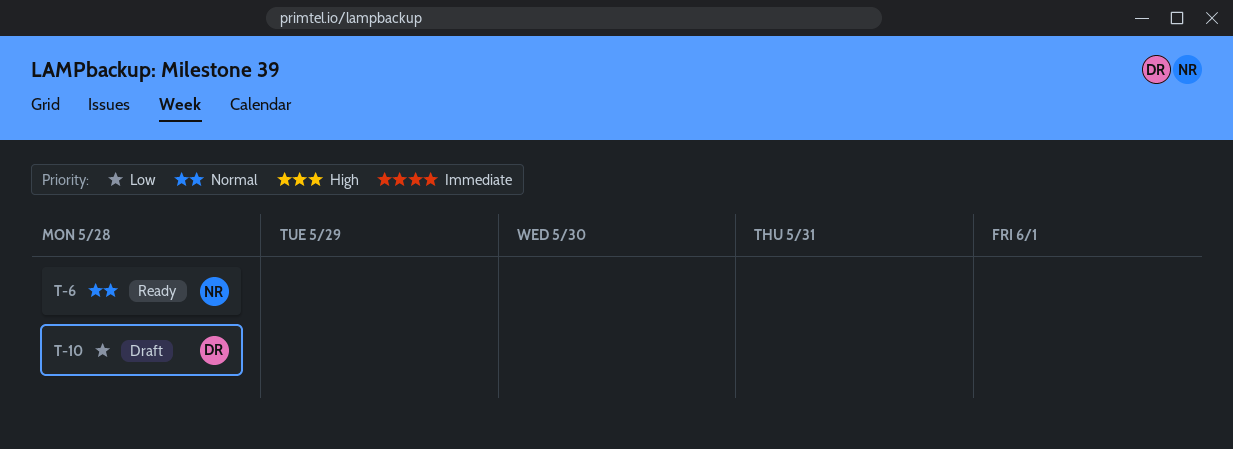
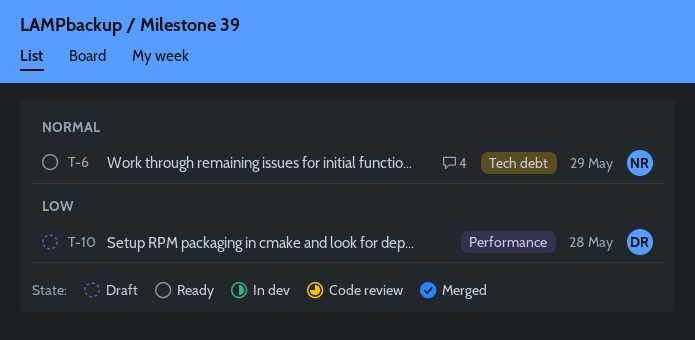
T-6, due: May 28 -> May 29

